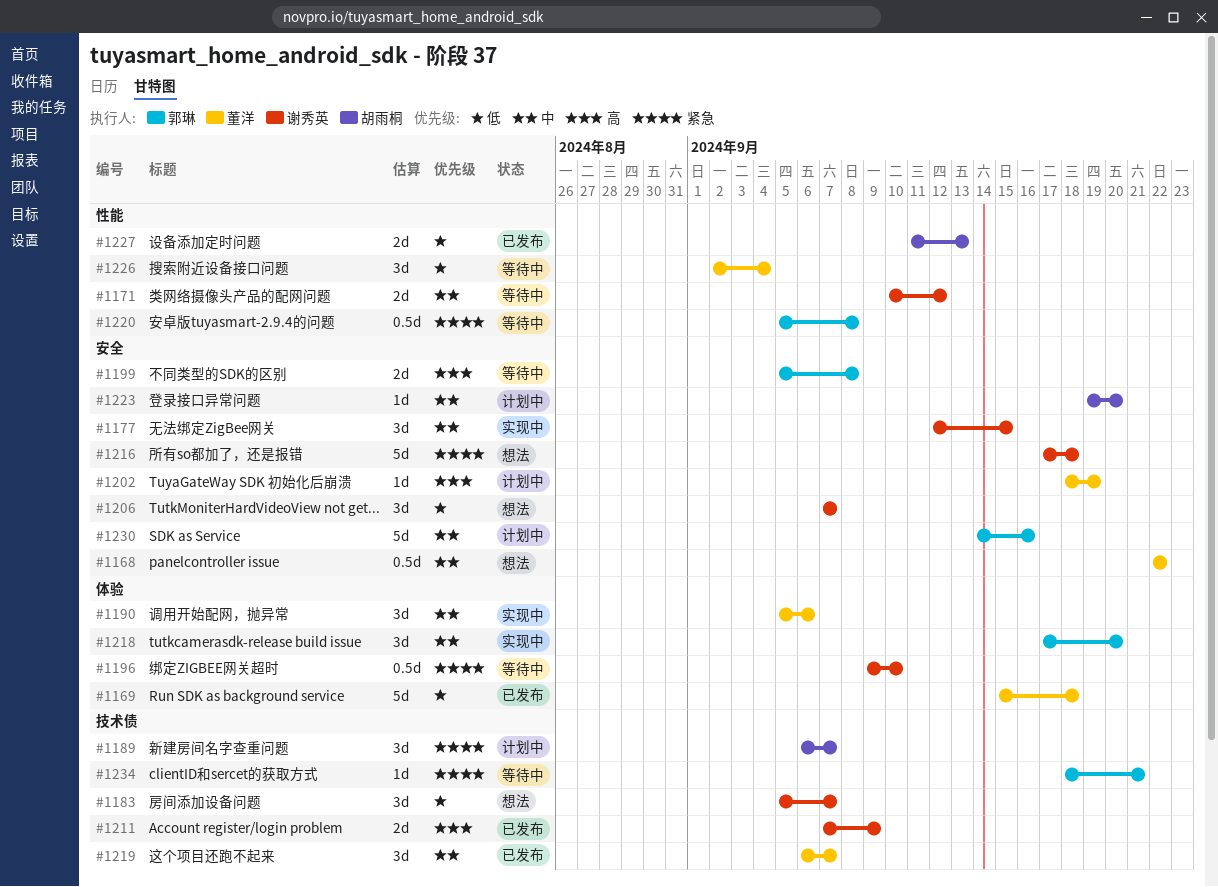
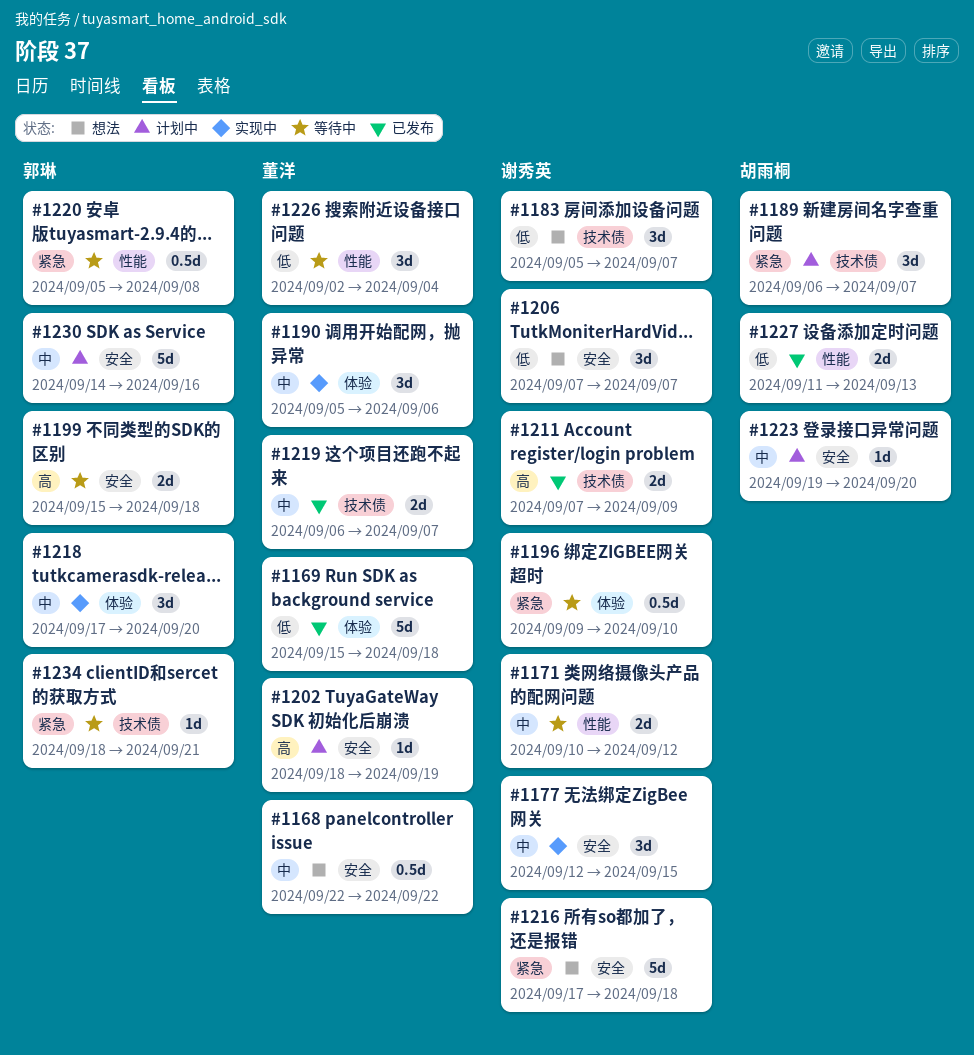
#1199, start: Sep 5 -> Sep 15
#1199, due: Sep 8 -> Sep 18
#1219, estimate: 3d -> 2d

